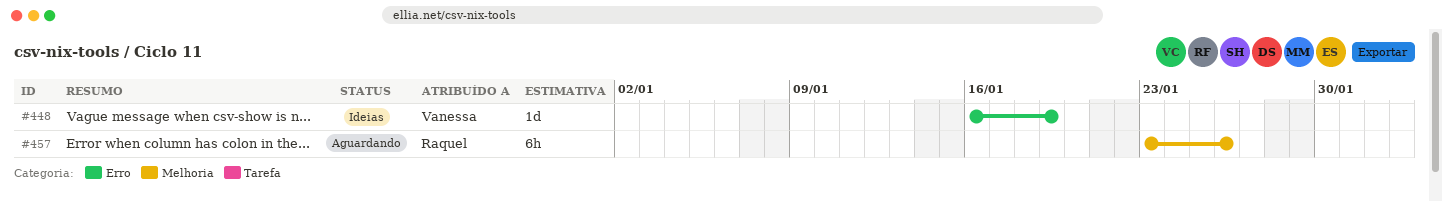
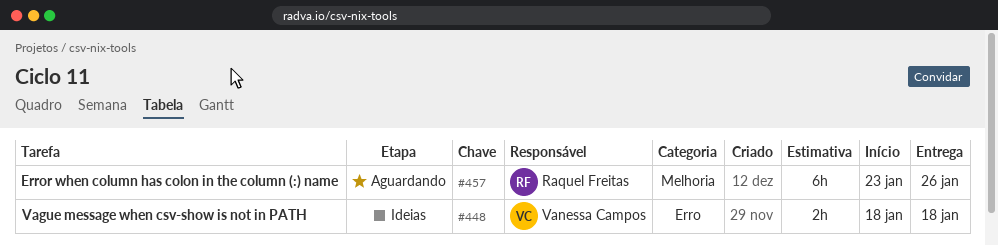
#448, estimate: 1d -> 2h
#448, start: Jan 16 -> Jan 18
#448, due: Jan 19 -> Jan 18

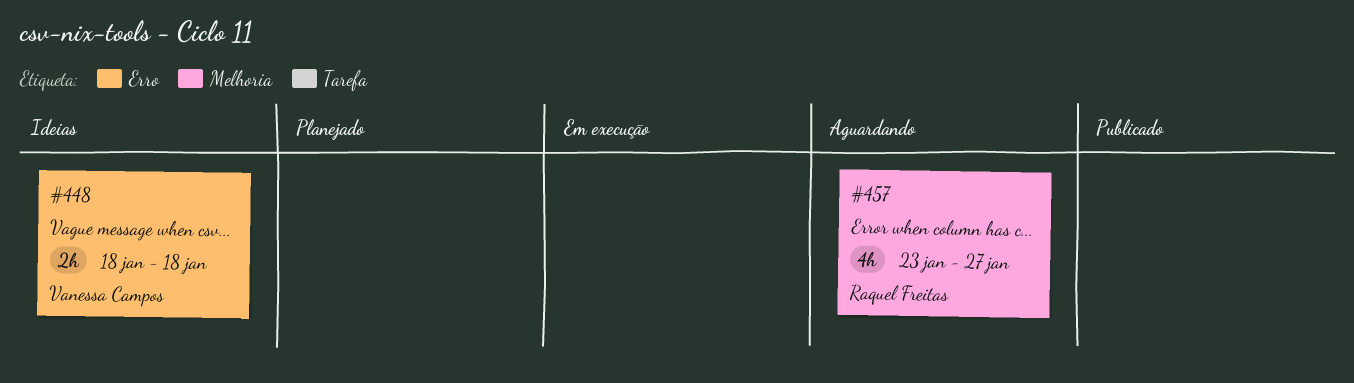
#457, estimate: 6h -> 4h
#457, due: Jan 26 -> Jan 27

